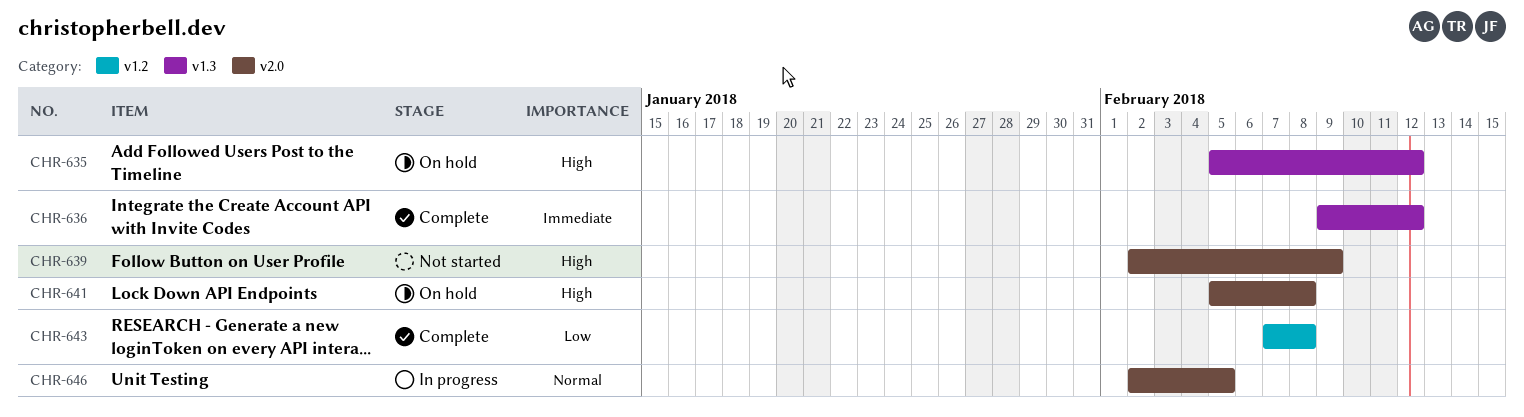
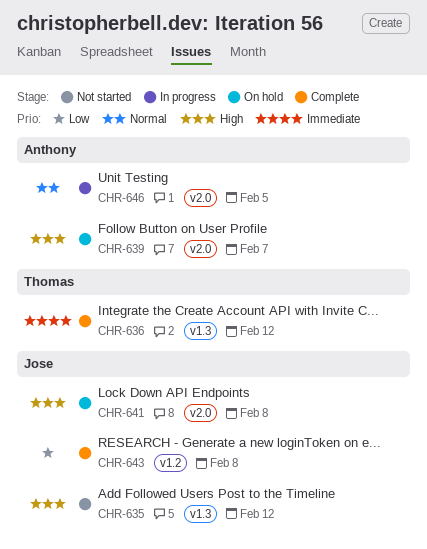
CHR-635, status: On hold -> Not started
CHR-639, status: Not started -> On hold
CHR-639, due: Feb 9 -> Feb 7

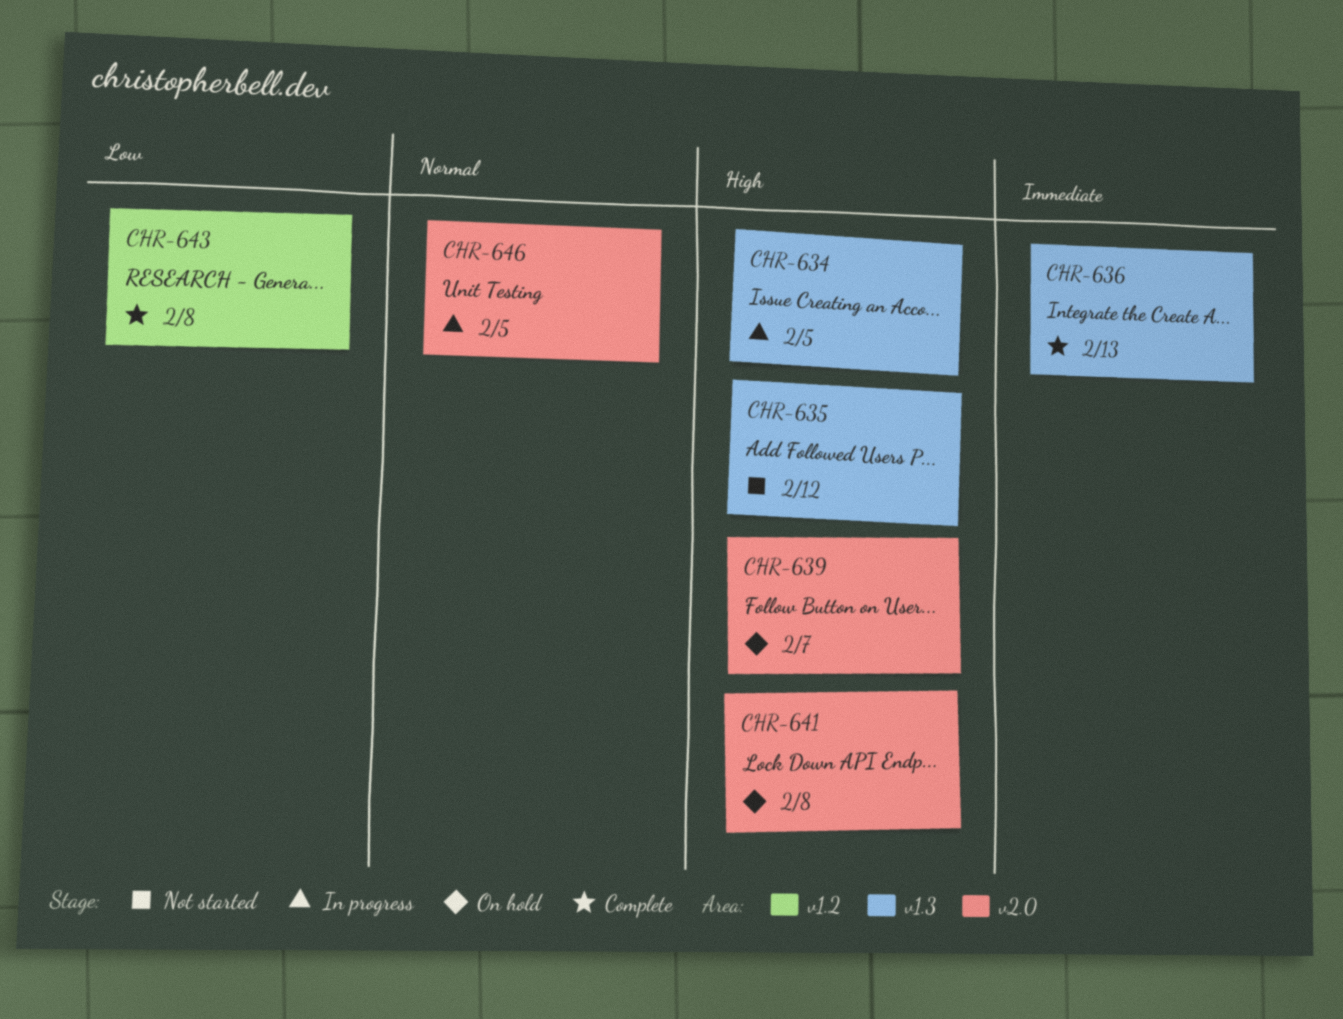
CHR-634: none -> present
CHR-636, due: Feb 12 -> Feb 13

